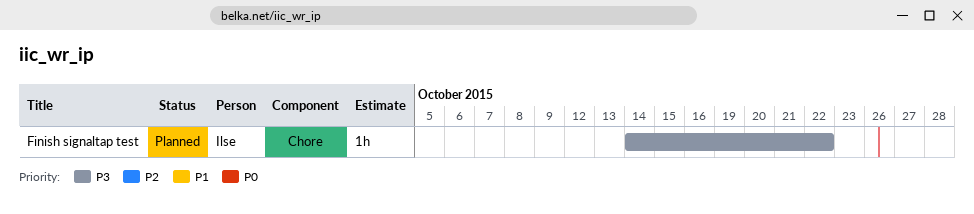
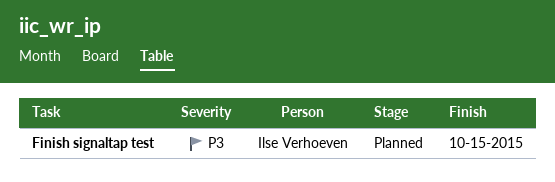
Finish signaltap test, due: Oct 22 -> Oct 15

